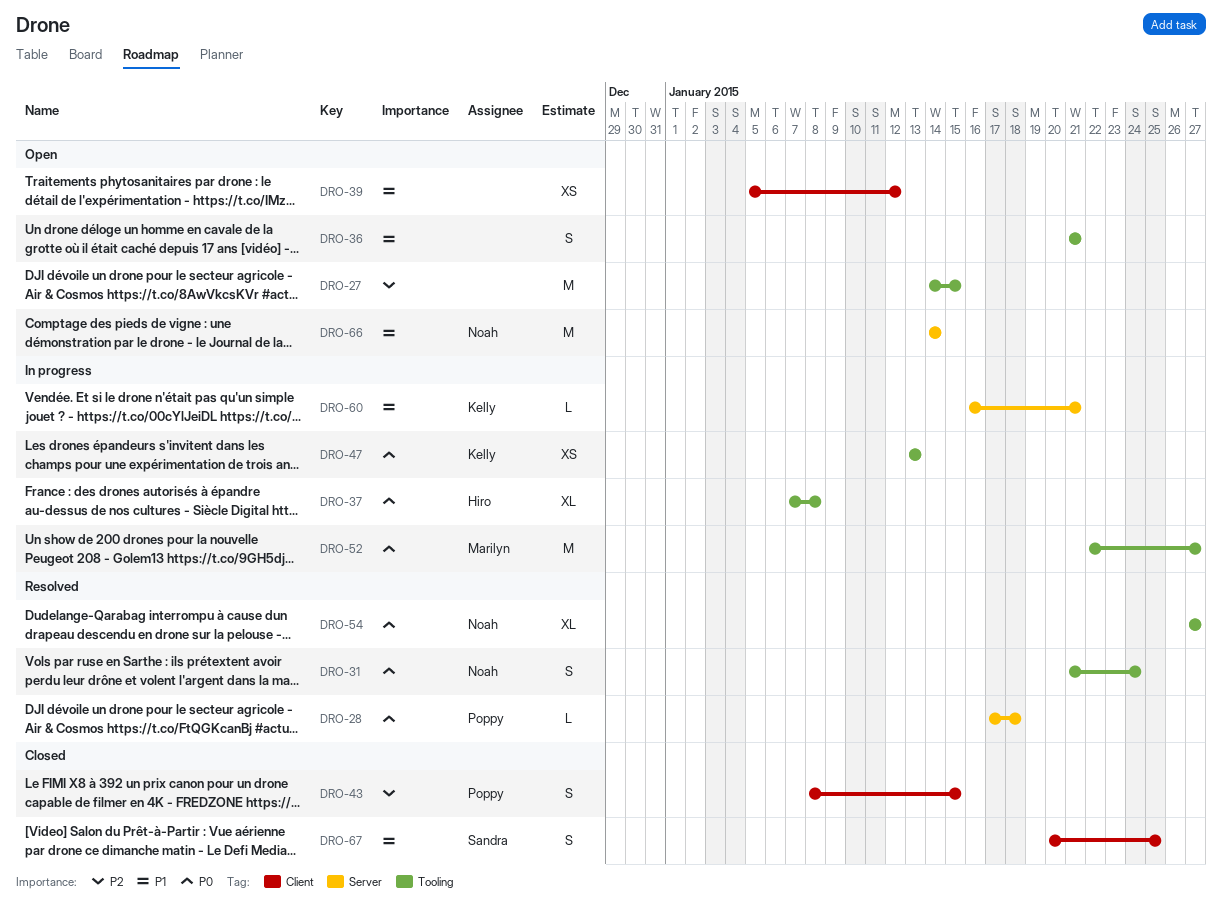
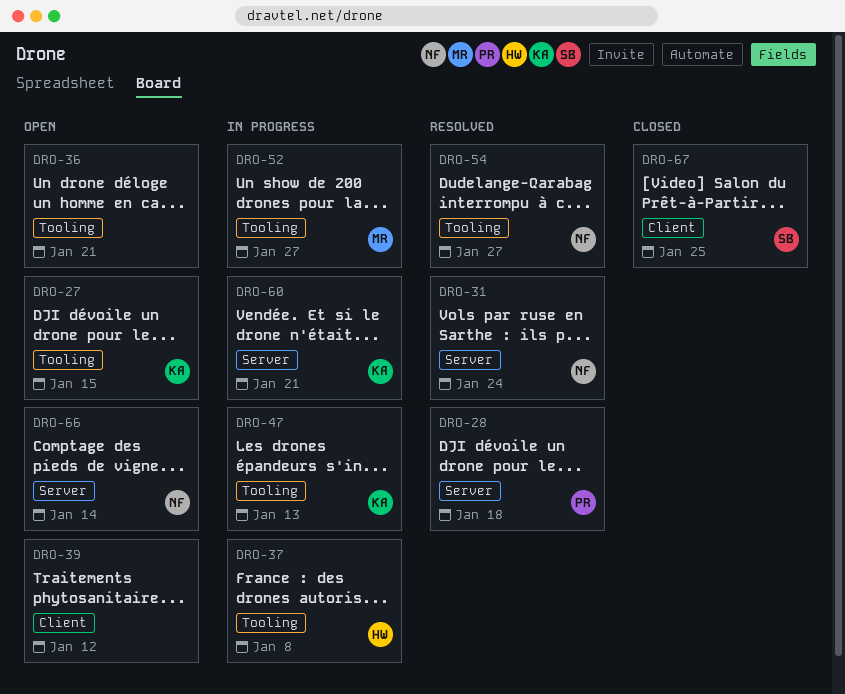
DRO-27, owner: none -> Kelly
DRO-31, label: Tooling -> Server
DRO-43: present -> none

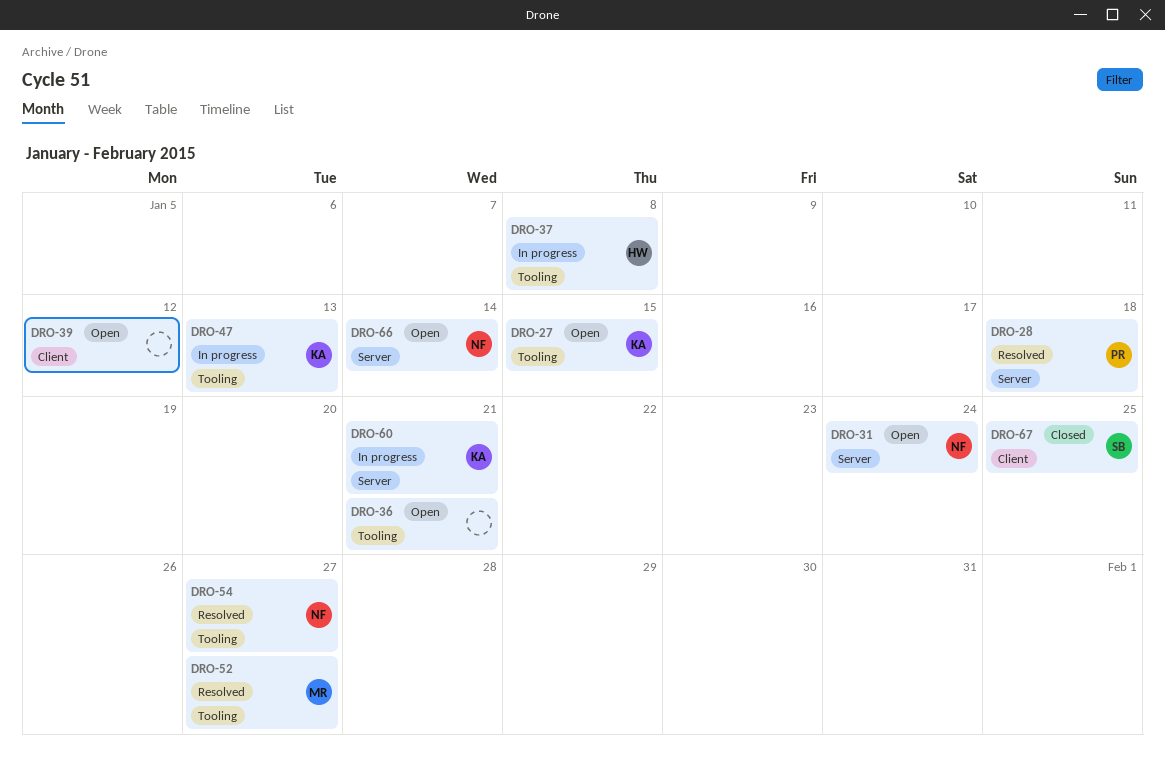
DRO-31, status: Resolved -> Open
DRO-52, status: In progress -> Resolved

